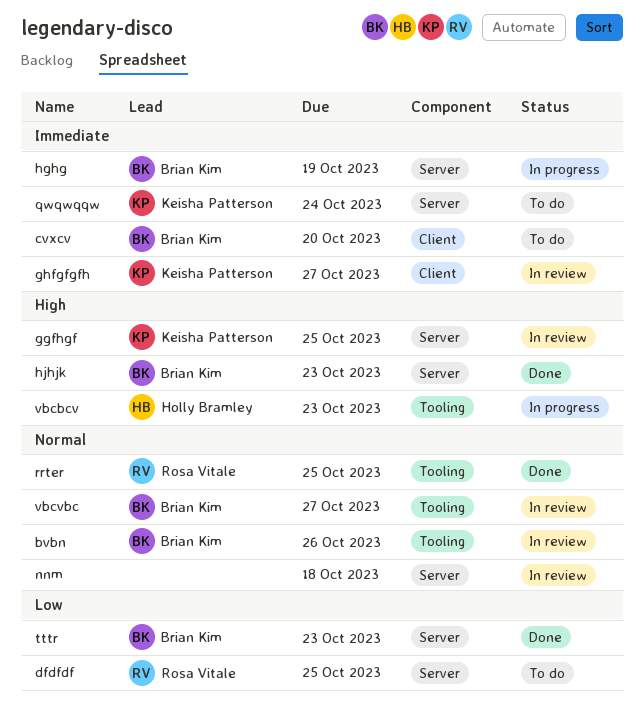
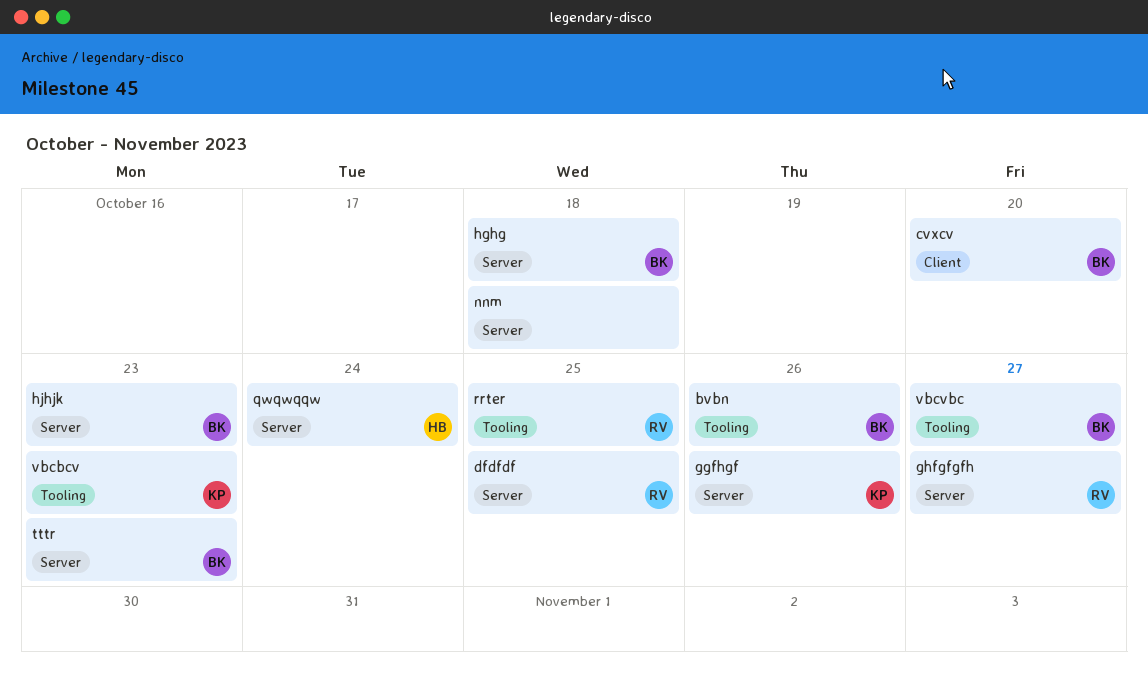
ggfhgf, due: Oct 25 -> Oct 26
ghfgfgfh, owner: Keisha Patterson -> Rosa Vitale
ghfgfgfh, label: Client -> Server
hghg, due: Oct 19 -> Oct 18
qwqwqqw, owner: Keisha Patterson -> Holly Bramley
vbcbcv, owner: Holly Bramley -> Keisha Patterson

